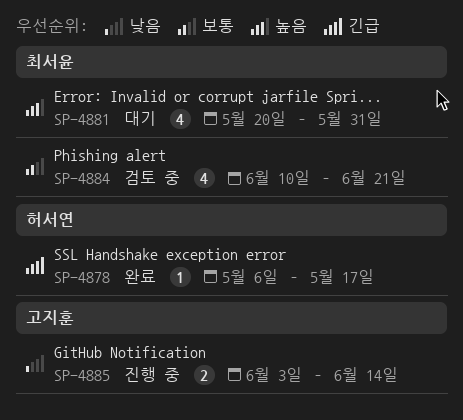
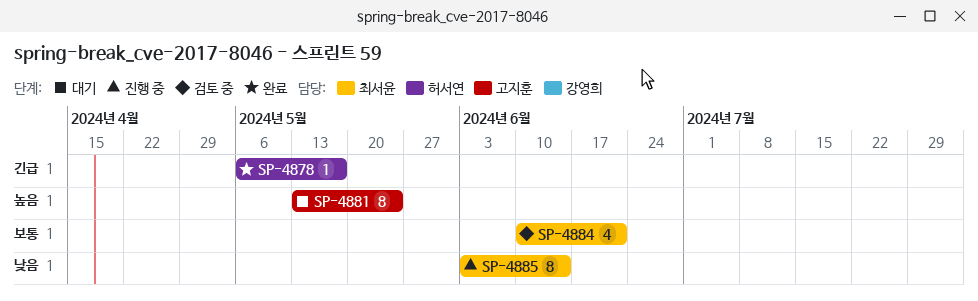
SP-4881, owner: 최서윤 -> 고지훈
SP-4881, estimate: 4 -> 8
SP-4881, start: May 20 -> May 13
SP-4881, due: May 31 -> May 24
SP-4885, owner: 고지훈 -> 최서윤
SP-4885, estimate: 2 -> 8

